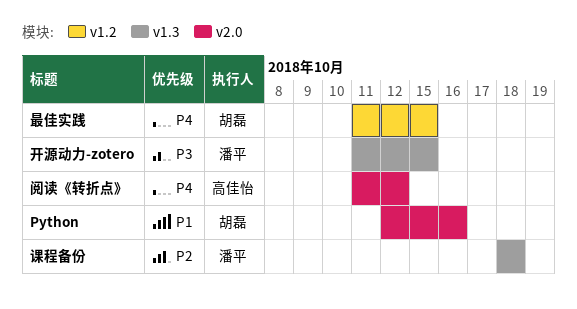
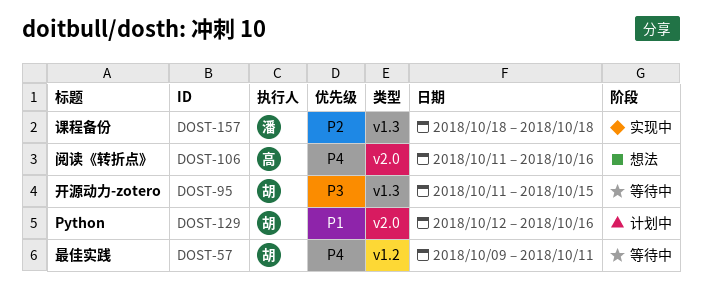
开源动力-zotero, owner: 潘平 -> 胡磊
最佳实践, start: Oct 11 -> Oct 9
最佳实践, due: Oct 15 -> Oct 11
阅读《转折点》, due: Oct 12 -> Oct 16

